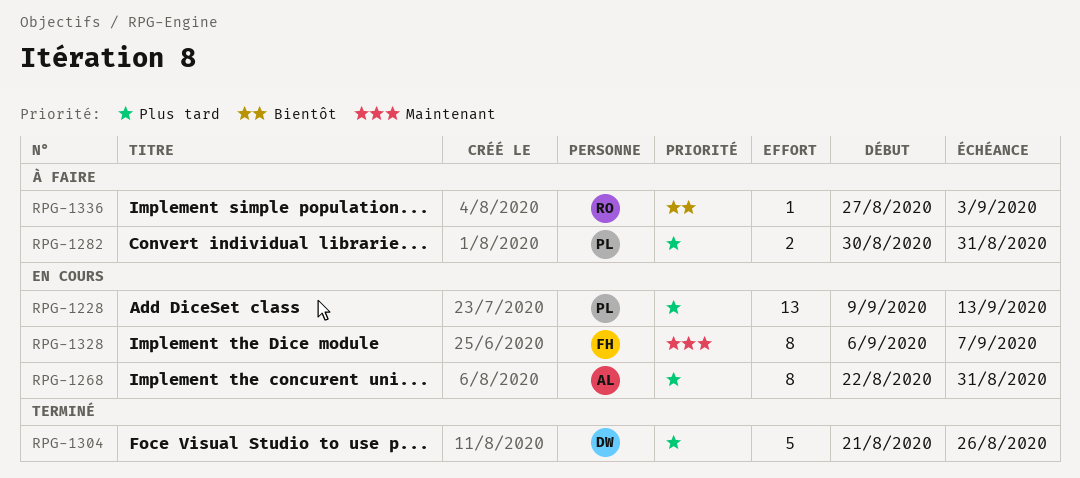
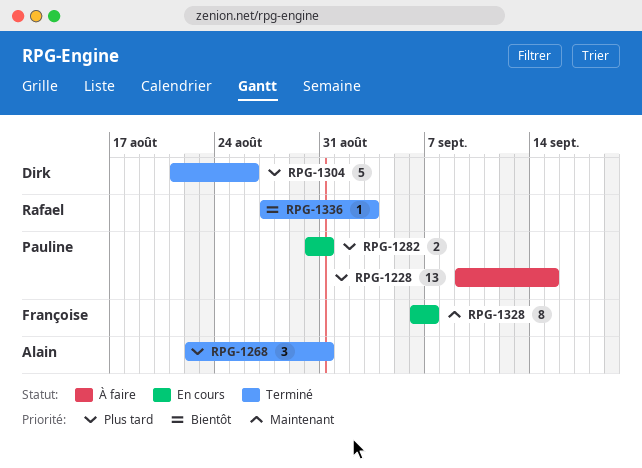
RPG-1228, status: En cours -> À faire
RPG-1228, due: Sep 13 -> Sep 15
RPG-1268, status: En cours -> Terminé
RPG-1268, estimate: 8 -> 3
RPG-1282, status: À faire -> En cours
RPG-1336, status: À faire -> Terminé

